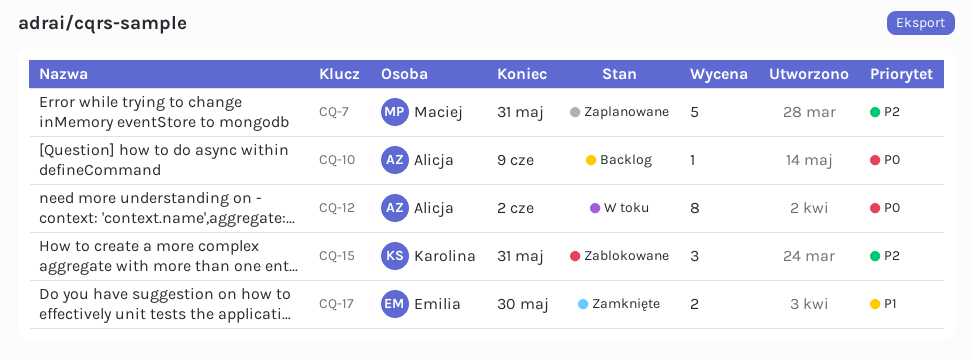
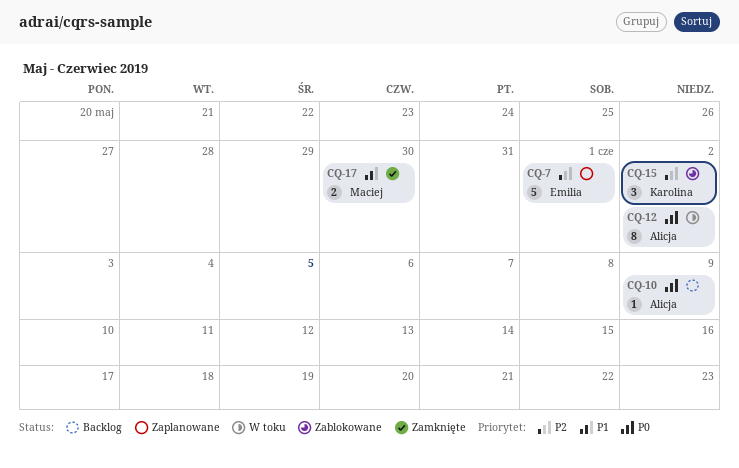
CQ-7, owner: Maciej -> Emilia
CQ-7, due: May 31 -> Jun 1
CQ-15, due: May 31 -> Jun 2
CQ-17, owner: Emilia -> Maciej

